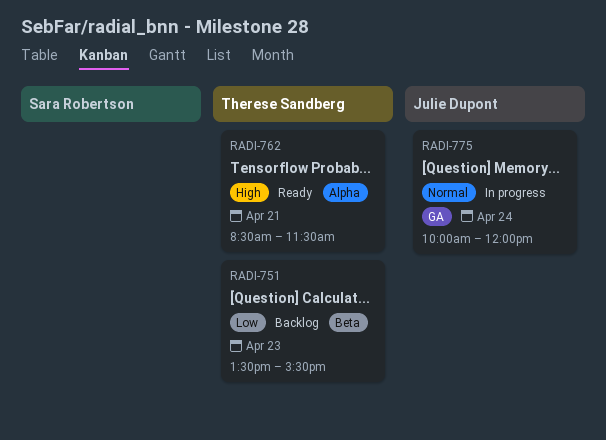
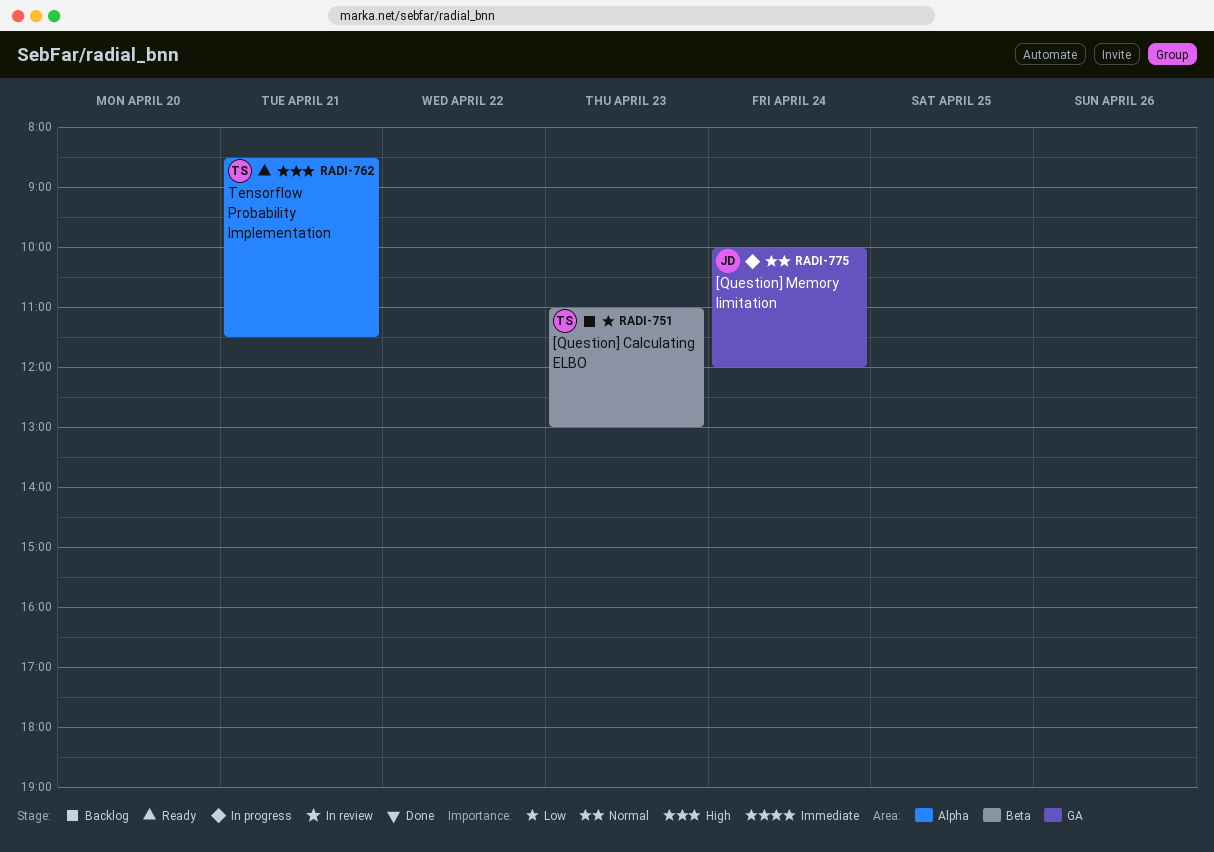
RADI-751, begins: 13:30 -> 11:00
RADI-751, ends: 15:30 -> 13:00

